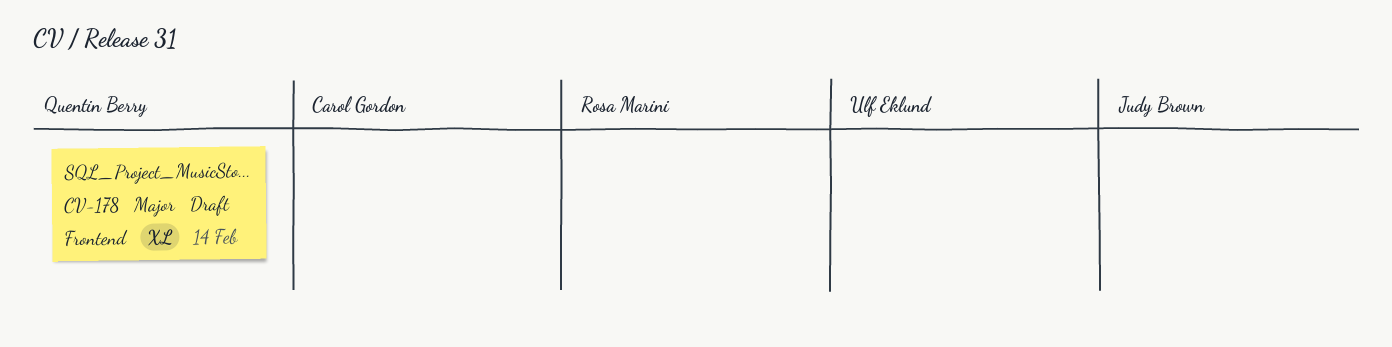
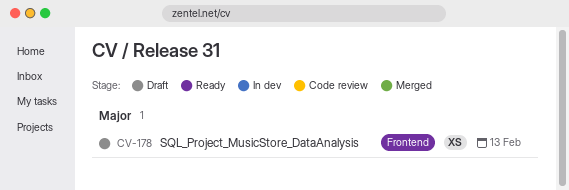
CV-178, estimate: XL -> XS
CV-178, due: Feb 14 -> Feb 13

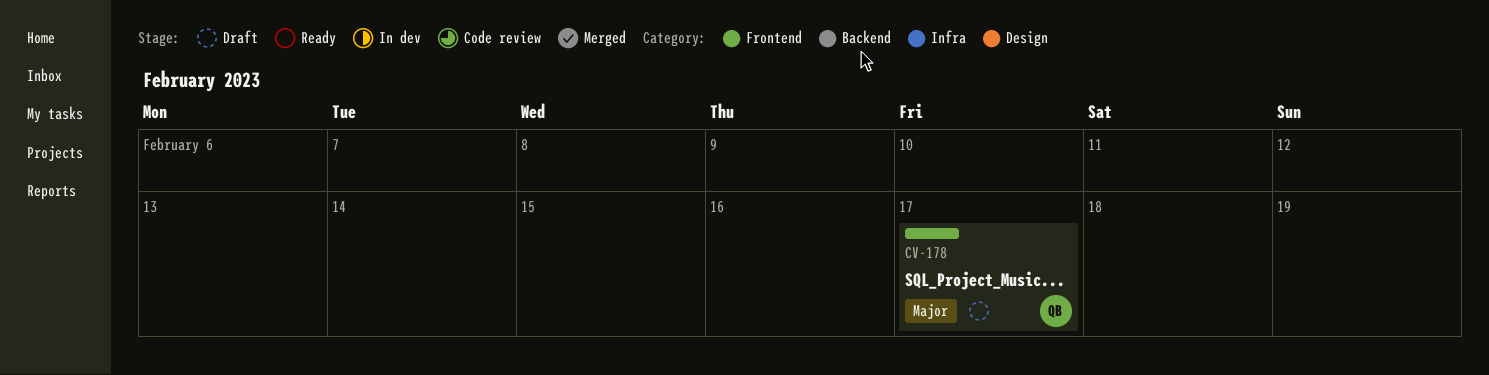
CV-178, due: Feb 13 -> Feb 17

